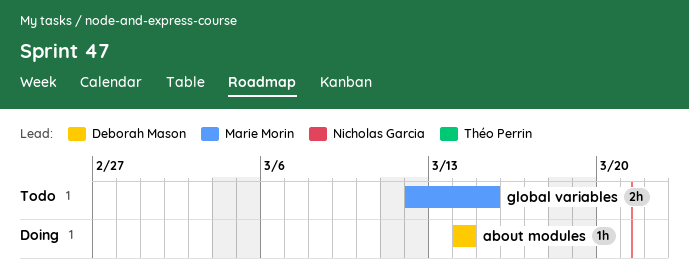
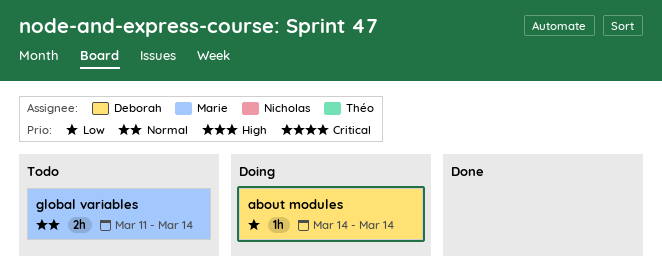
global variables, start: Mar 12 -> Mar 11
global variables, due: Mar 15 -> Mar 14

